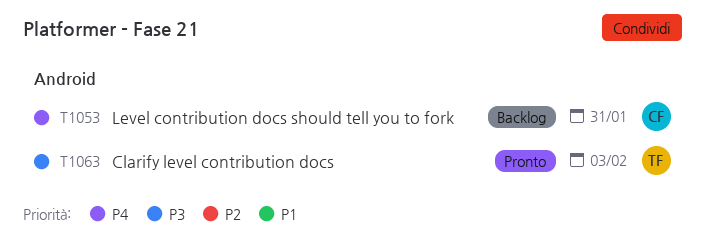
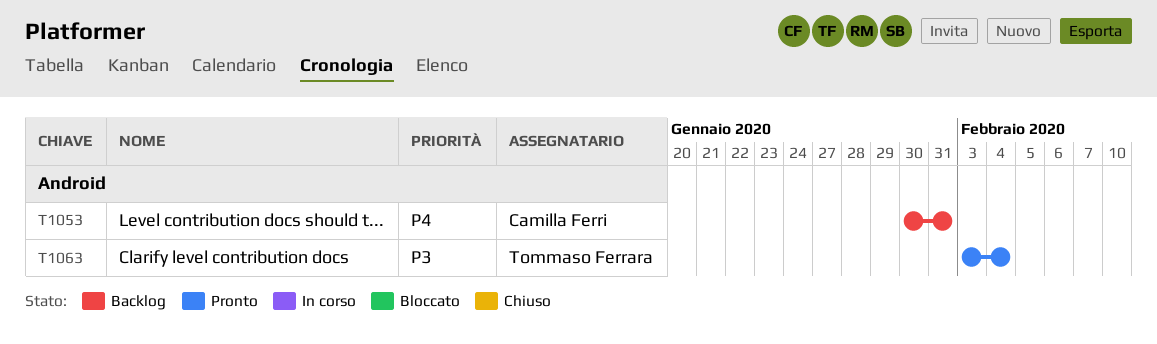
T1063, due: Feb 3 -> Feb 4

